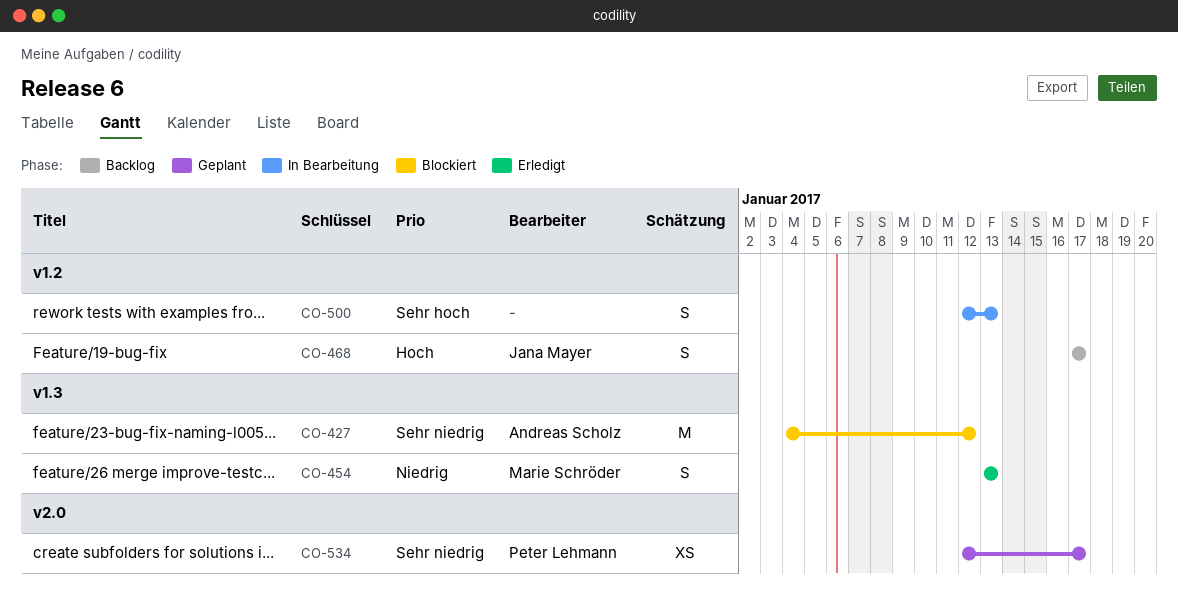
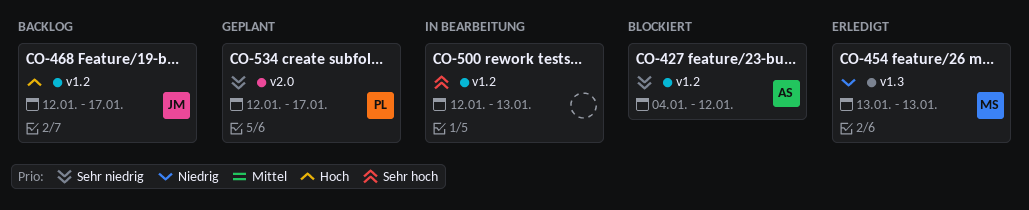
CO-427, label: v1.3 -> v1.2
CO-468, start: Jan 17 -> Jan 12

